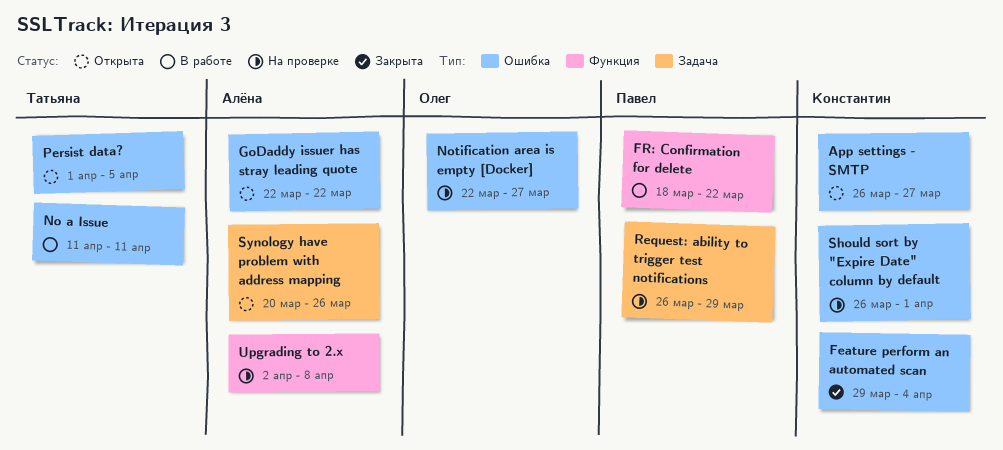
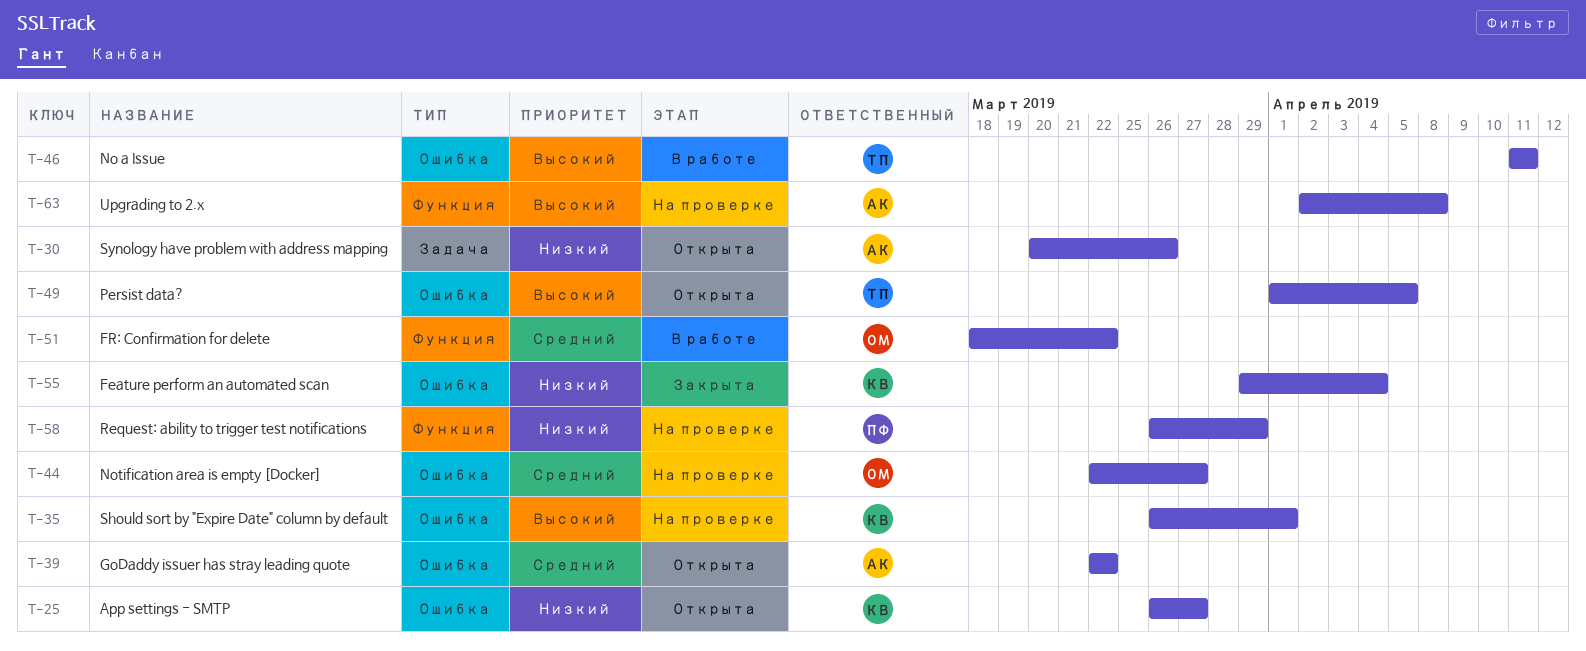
FR: Confirmation for delete, owner: Павел -> Олег
Request: ability to trigger test notifications, label: Задача -> Функция

